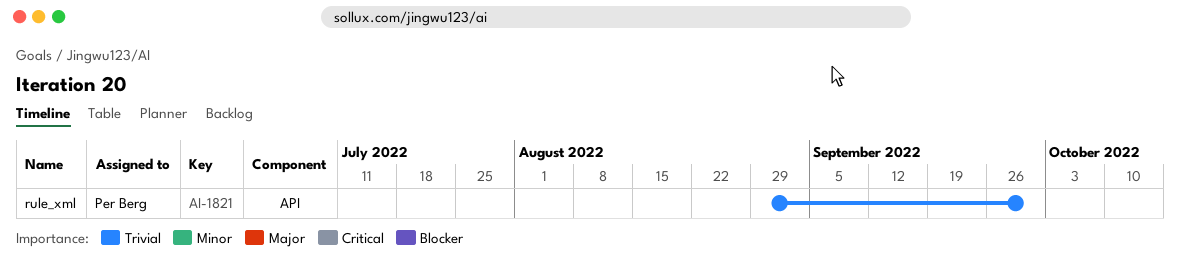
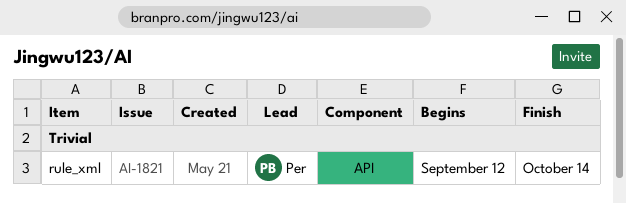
AI-1821, start: Aug 29 -> Sep 12
AI-1821, due: Sep 30 -> Oct 14

